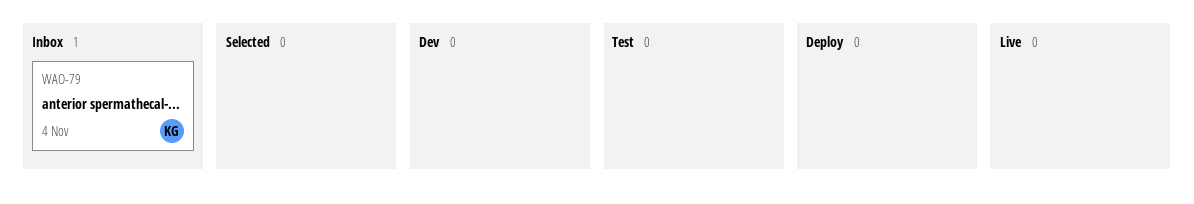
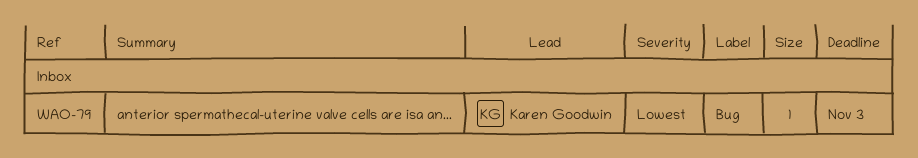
WAO-79, due: Nov 4 -> Nov 3

